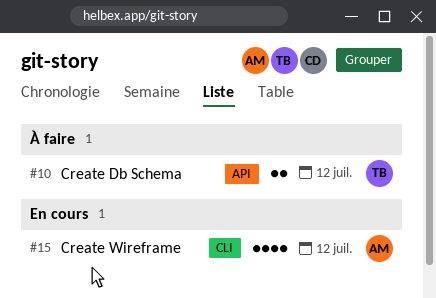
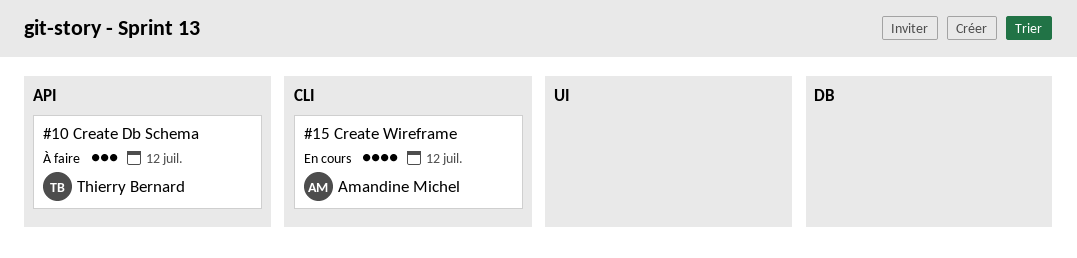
#10, estimate: 2 -> 3

